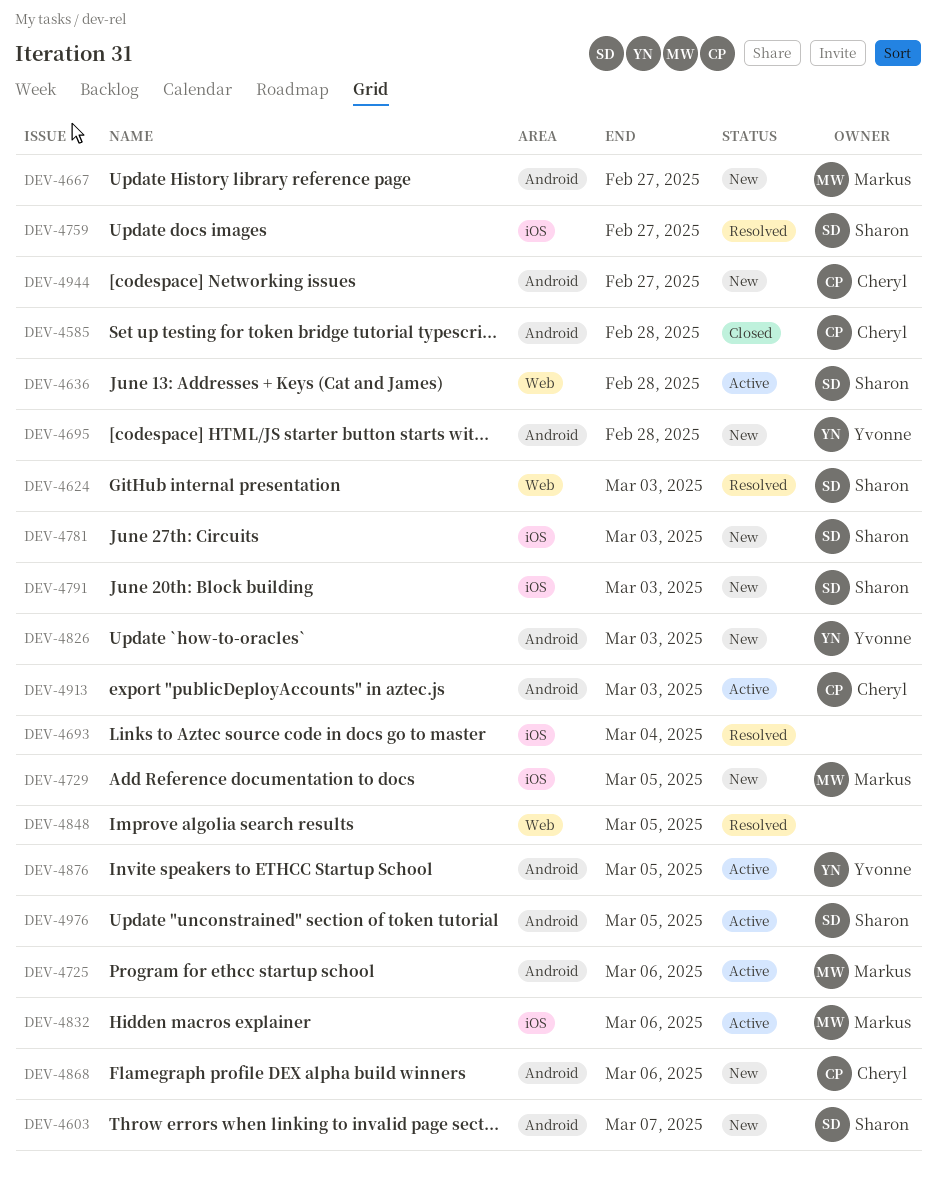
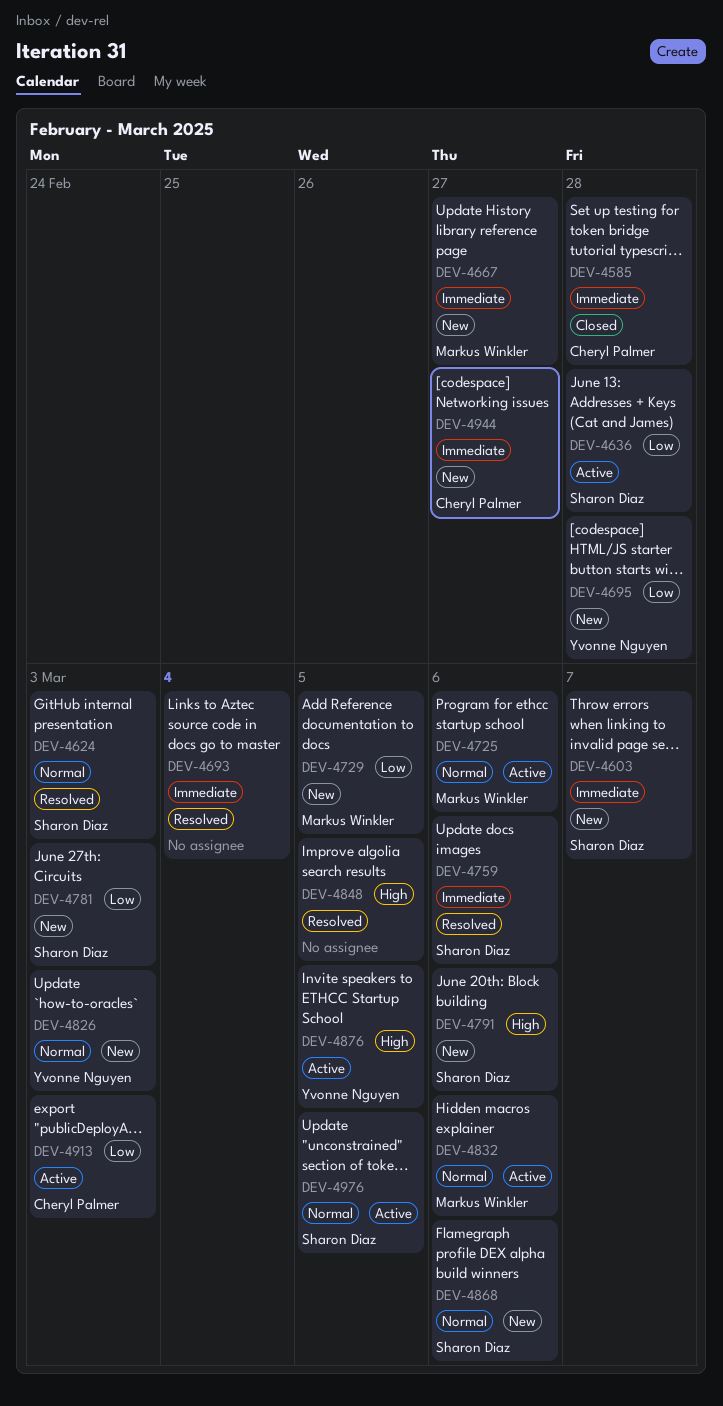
DEV-4759, due: Feb 27 -> Mar 6
DEV-4791, due: Mar 3 -> Mar 6
DEV-4868, owner: Cheryl Palmer -> Sharon Diaz

